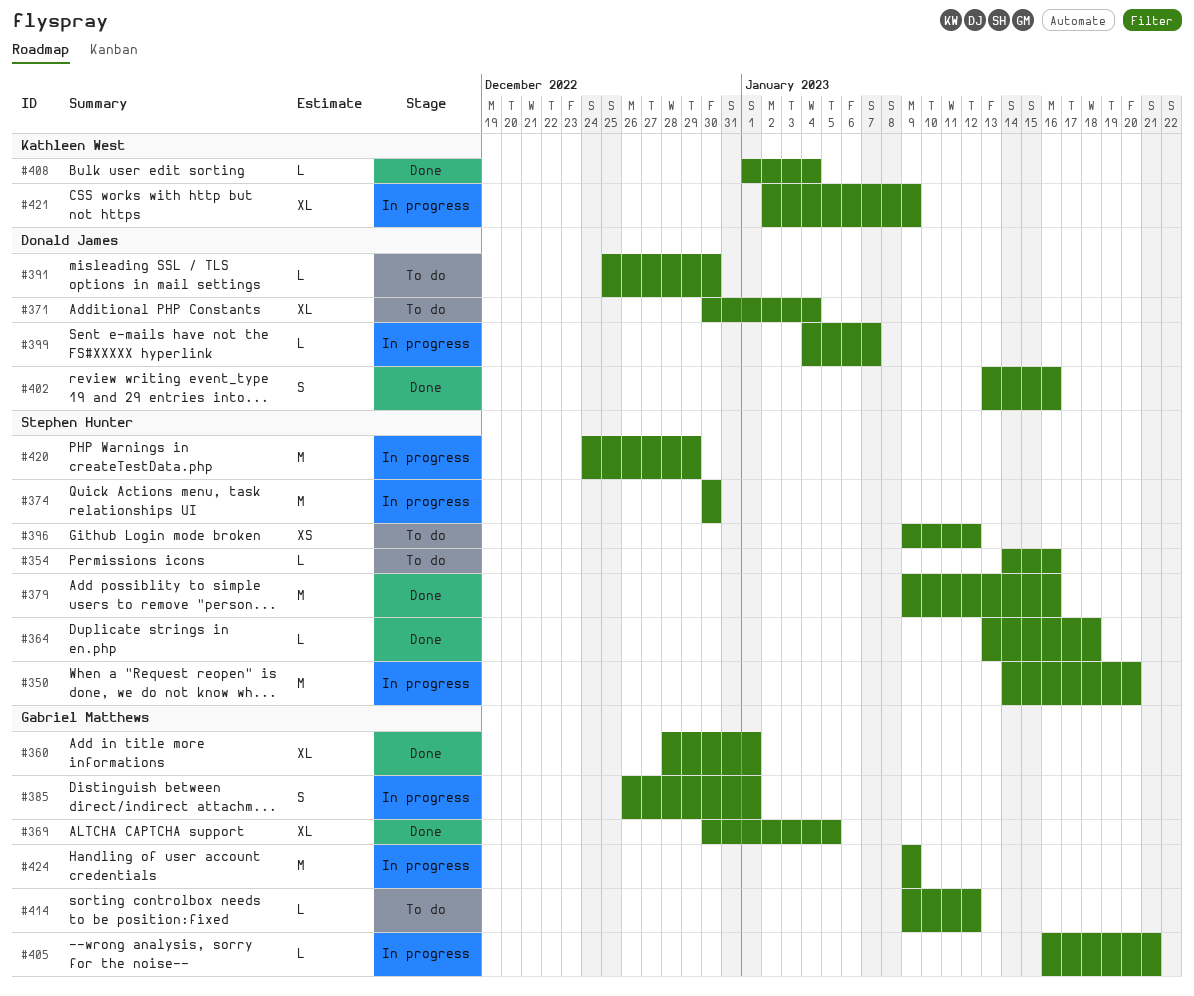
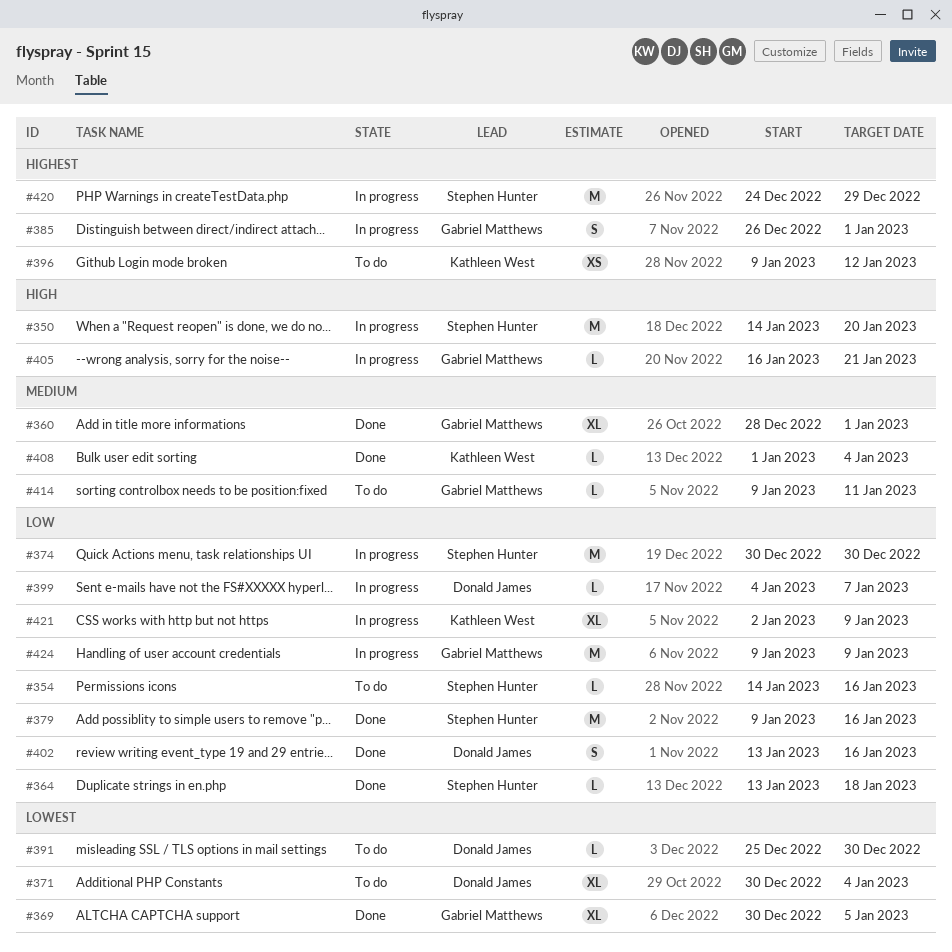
#396, owner: Stephen Hunter -> Kathleen West
#414, due: Jan 12 -> Jan 11

